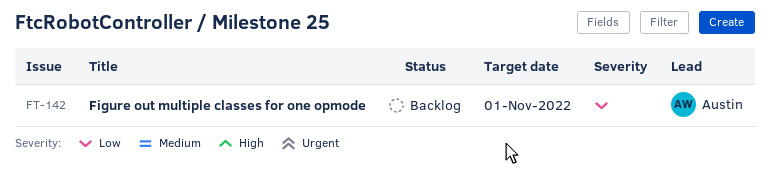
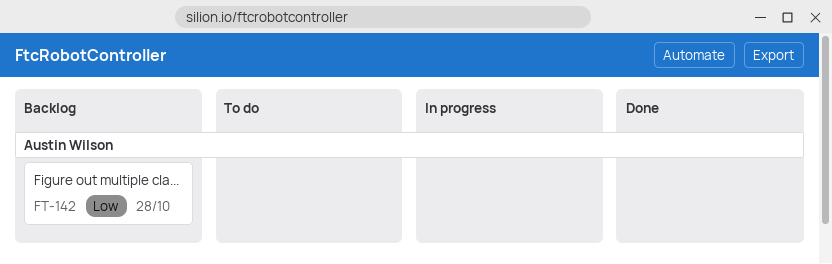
FT-142, due: Nov 1 -> Oct 28

